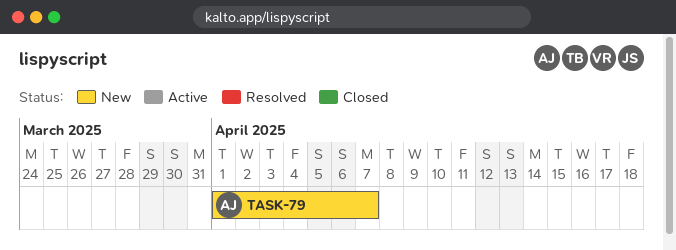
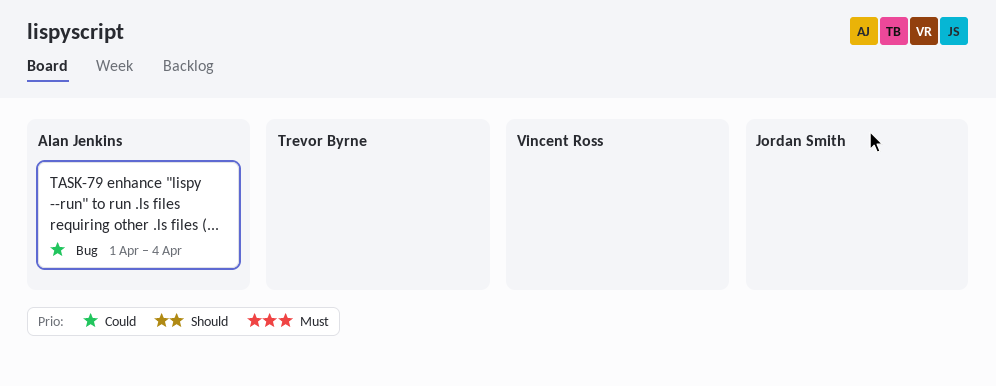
TASK-79, due: Apr 7 -> Apr 4

